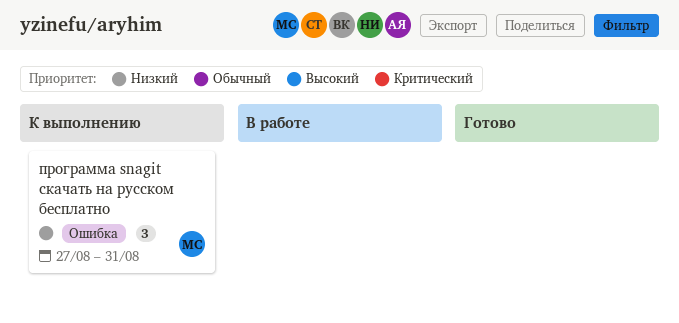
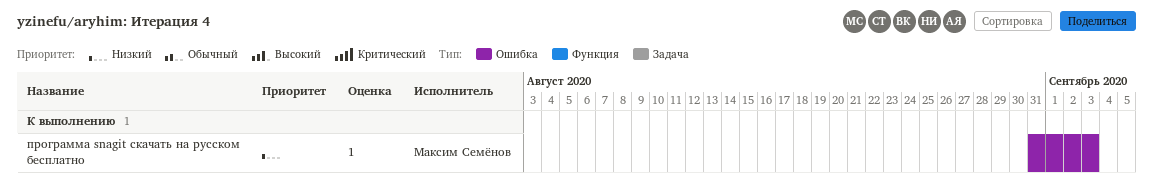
программа snagit скачать на русском бесплатно, estimate: 3 -> 1
программа snagit скачать на русском бесплатно, start: Aug 27 -> Aug 31
программа snagit скачать на русском бесплатно, due: Aug 31 -> Sep 3

